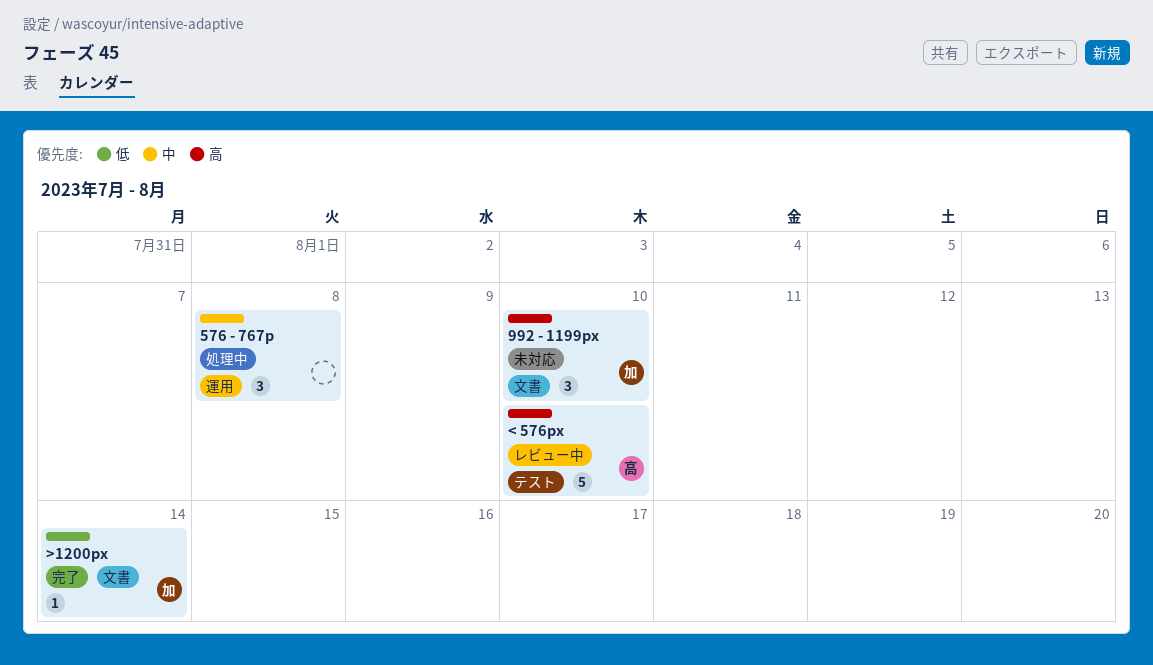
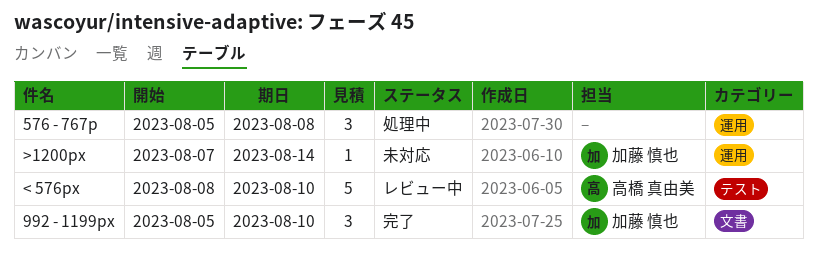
992 - 1199px, status: 未対応 -> 完了
>1200px, status: 完了 -> 未対応
>1200px, label: 文書 -> 運用

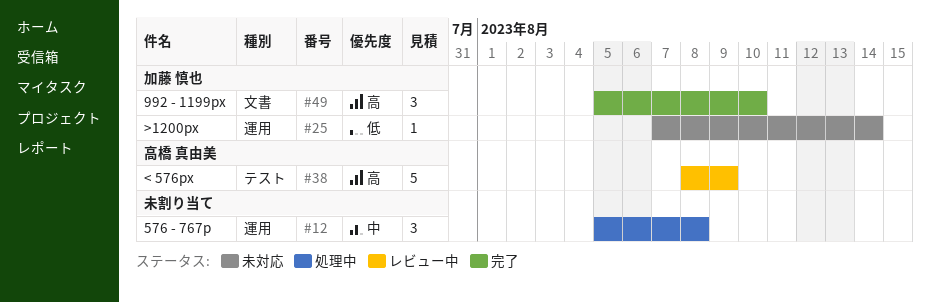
< 576px, due: Aug 10 -> Aug 9

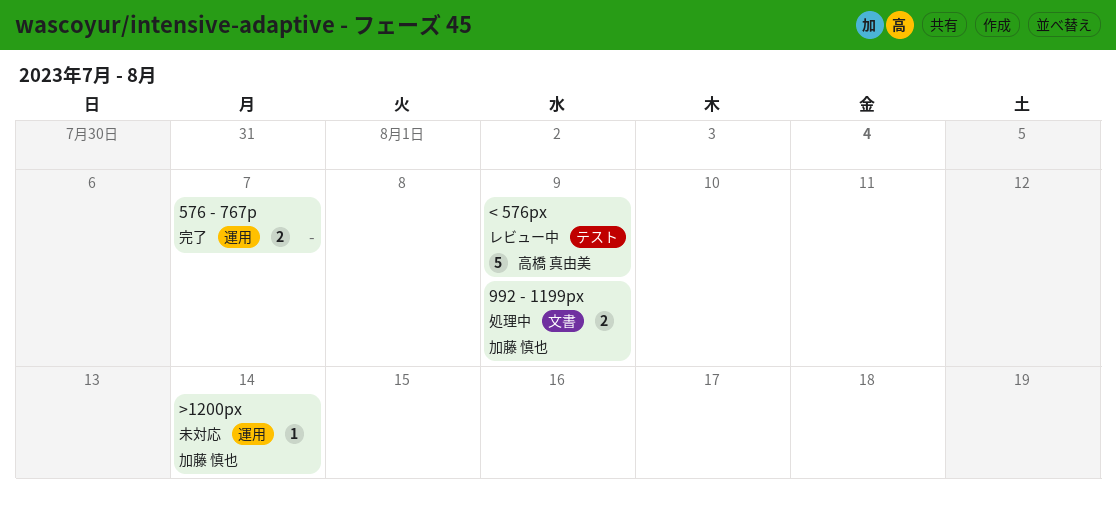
576 - 767p, status: 処理中 -> 完了
576 - 767p, estimate: 3 -> 2
576 - 767p, due: Aug 8 -> Aug 7
992 - 1199px, status: 完了 -> 処理中
992 - 1199px, estimate: 3 -> 2
992 - 1199px, due: Aug 10 -> Aug 9

